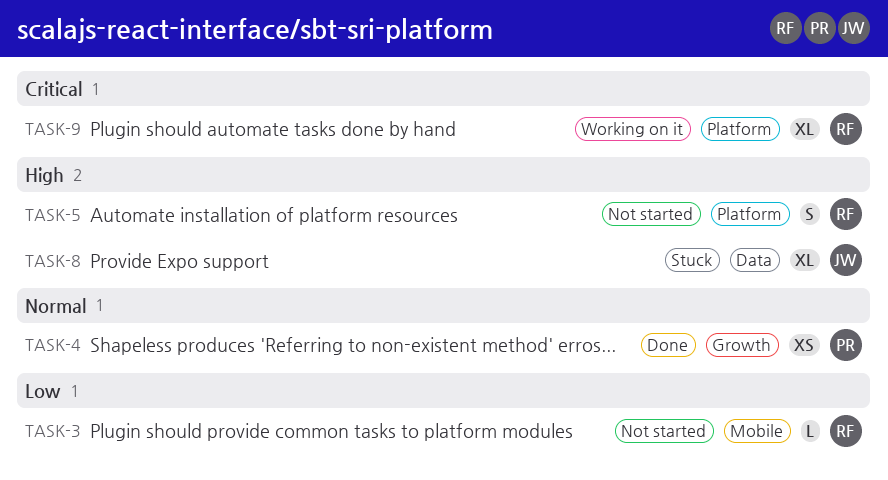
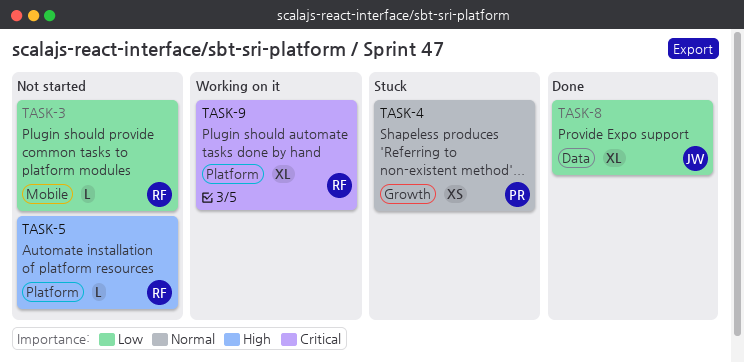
TASK-4, status: Done -> Stuck
TASK-5, estimate: S -> L
TASK-8, status: Stuck -> Done
TASK-8, priority: High -> Low

